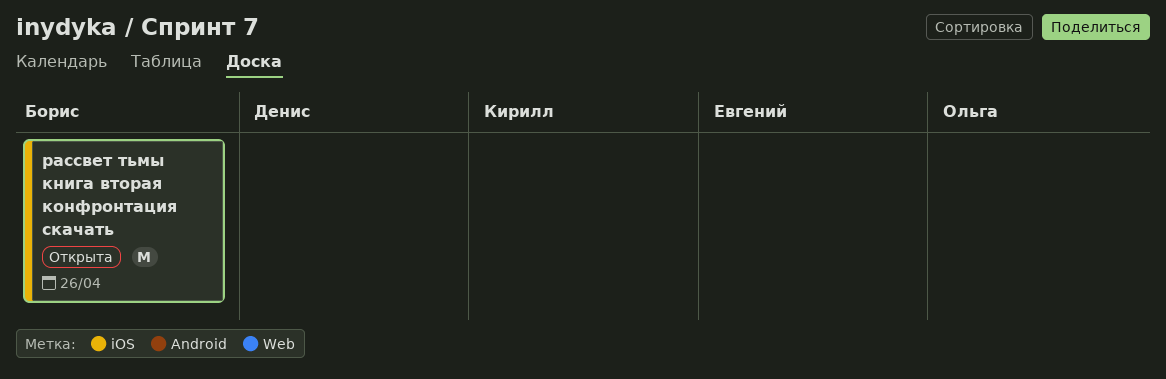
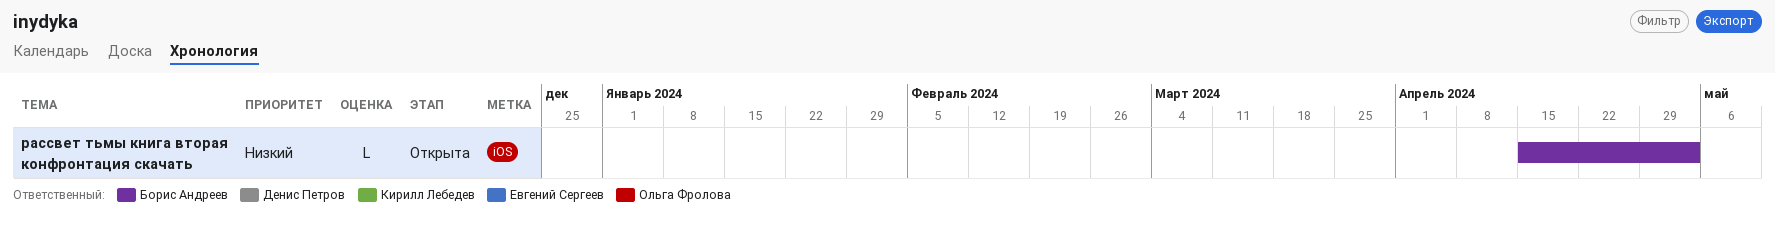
рассвет тьмы книга вторая конфронтация скачать, estimate: M -> L
рассвет тьмы книга вторая конфронтация скачать, due: Apr 26 -> May 3

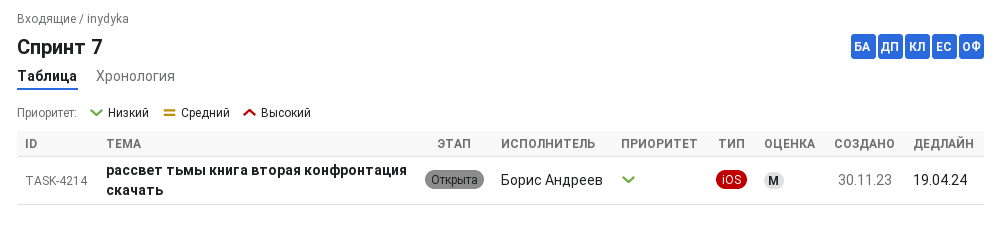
рассвет тьмы книга вторая конфронтация скачать, estimate: L -> M
рассвет тьмы книга вторая конфронтация скачать, due: May 3 -> Apr 19

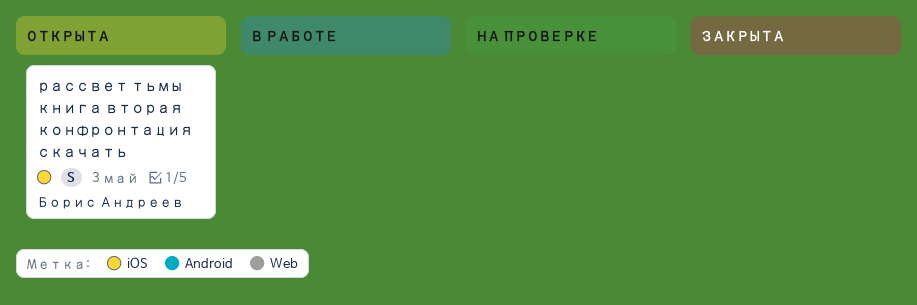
рассвет тьмы книга вторая конфронтация скачать, estimate: M -> S
рассвет тьмы книга вторая конфронтация скачать, due: Apr 19 -> May 3

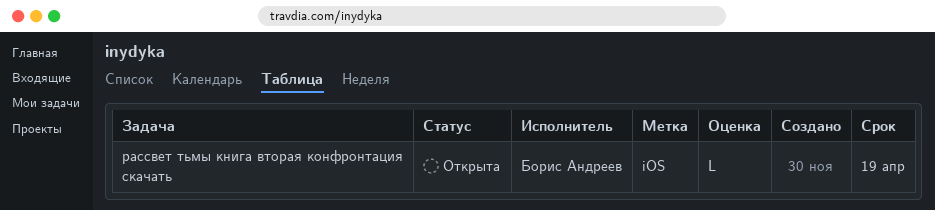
рассвет тьмы книга вторая конфронтация скачать, estimate: S -> L
рассвет тьмы книга вторая конфронтация скачать, due: May 3 -> Apr 19

